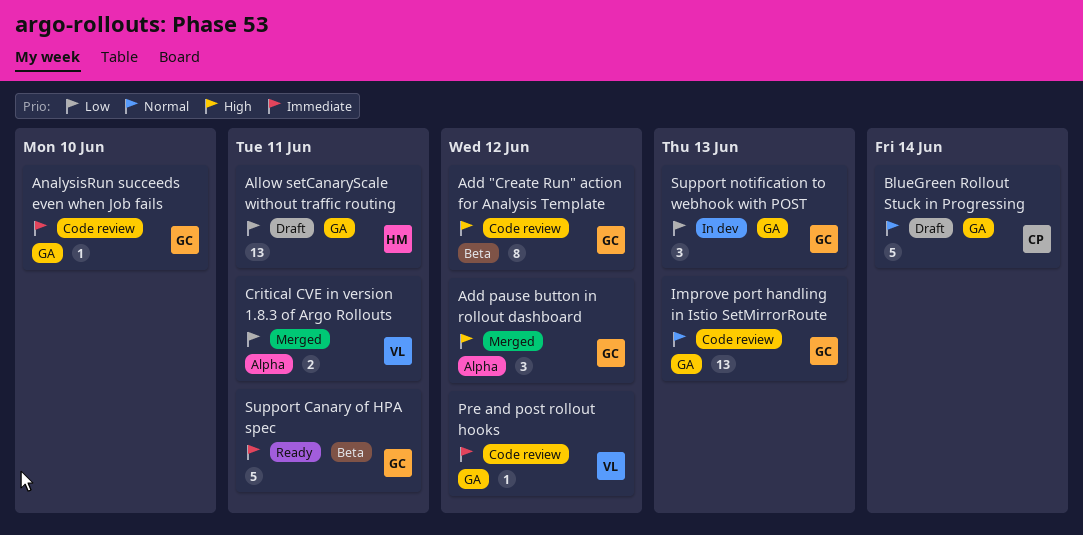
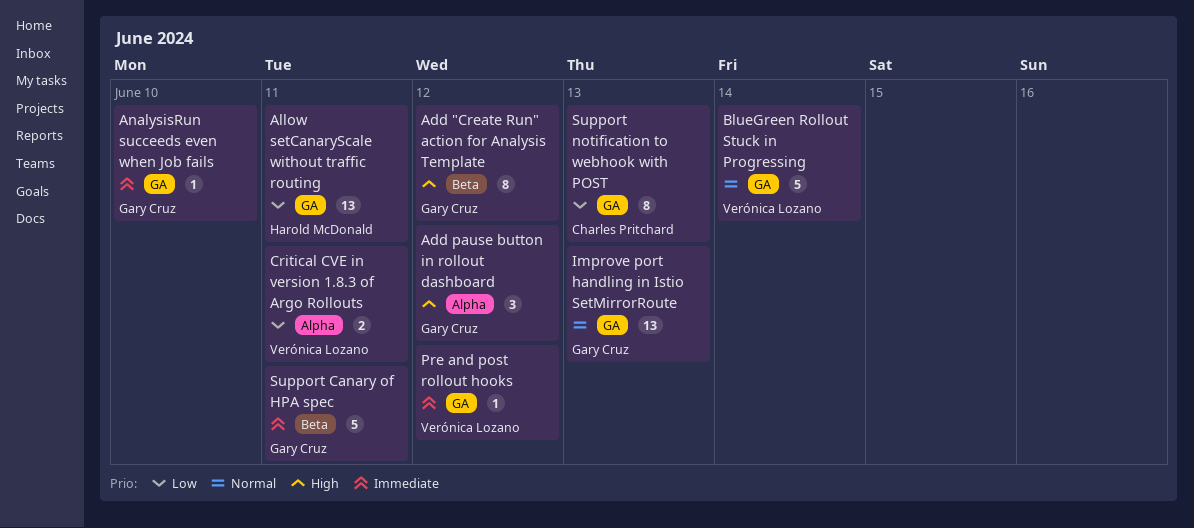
BlueGreen Rollout Stuck in Progressing, owner: Charles Pritchard -> Verónica Lozano
Support notification to webhook with POST, owner: Gary Cruz -> Charles Pritchard
Support notification to webhook with POST, estimate: 3 -> 8

